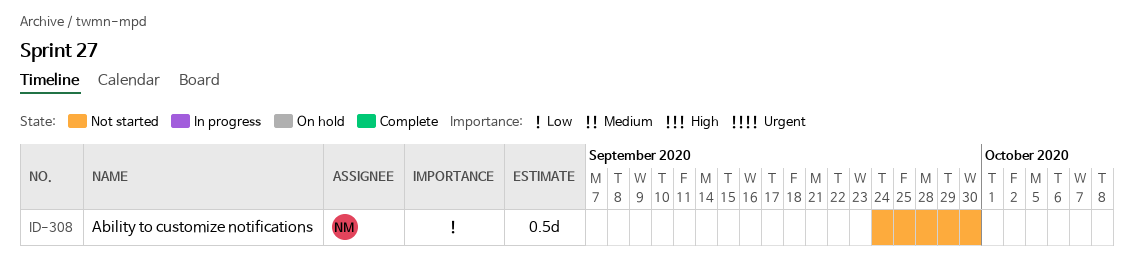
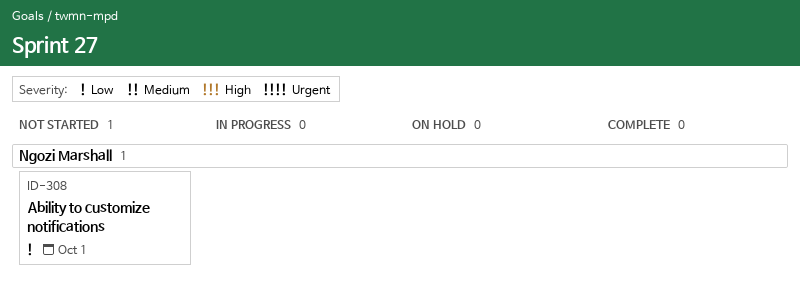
ID-308, due: Sep 30 -> Oct 1

